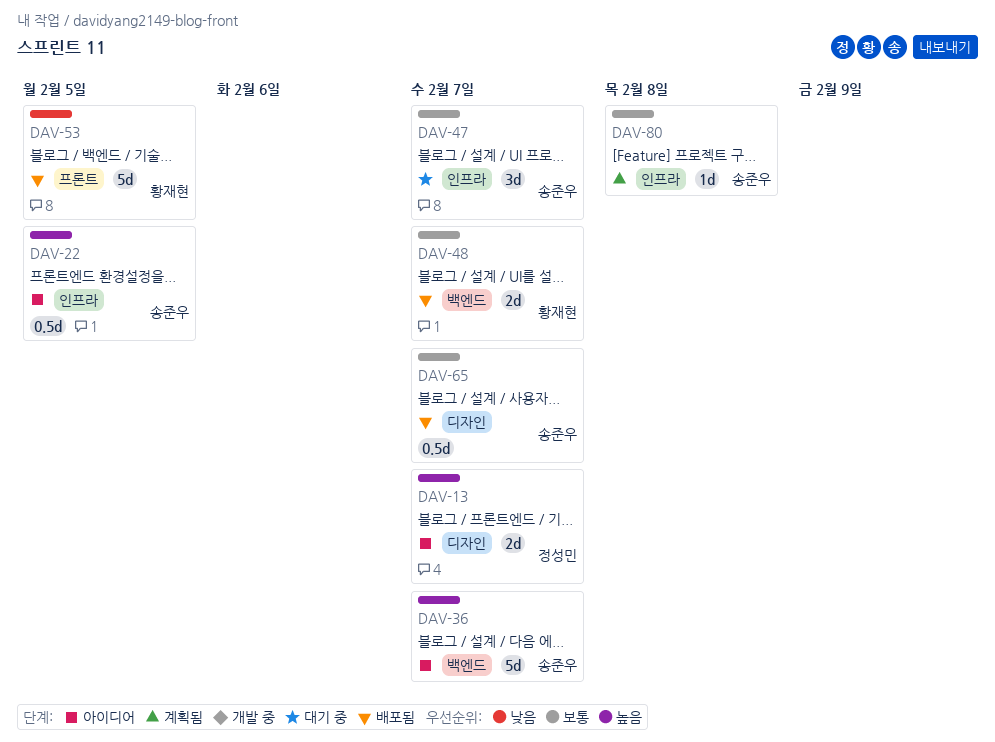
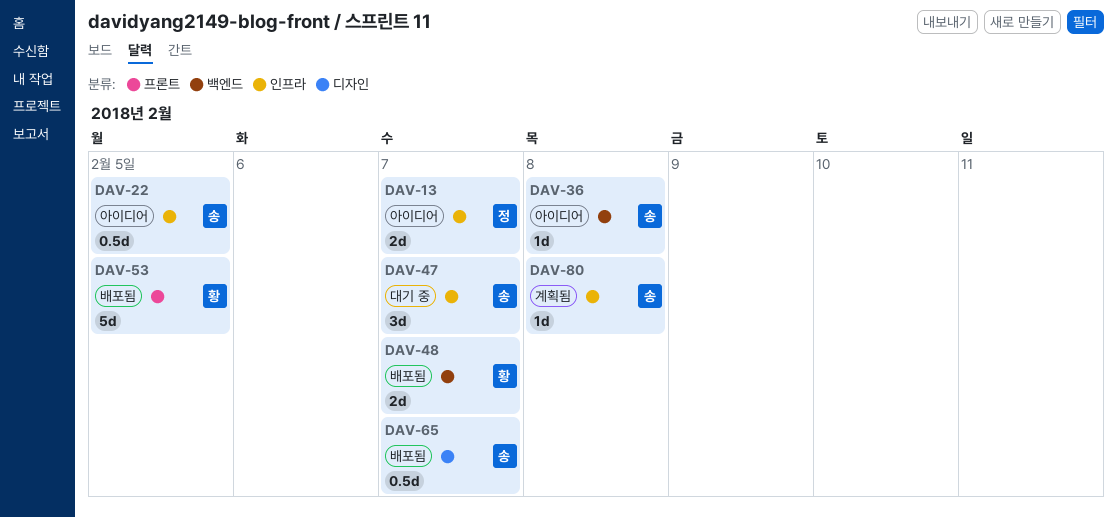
DAV-13, label: 디자인 -> 인프라
DAV-36, estimate: 5d -> 1d
DAV-36, due: Feb 7 -> Feb 8

